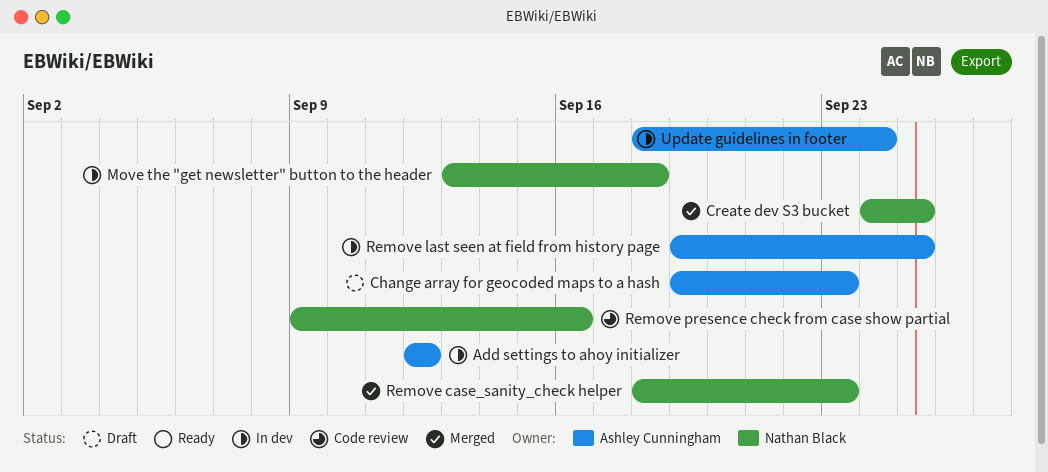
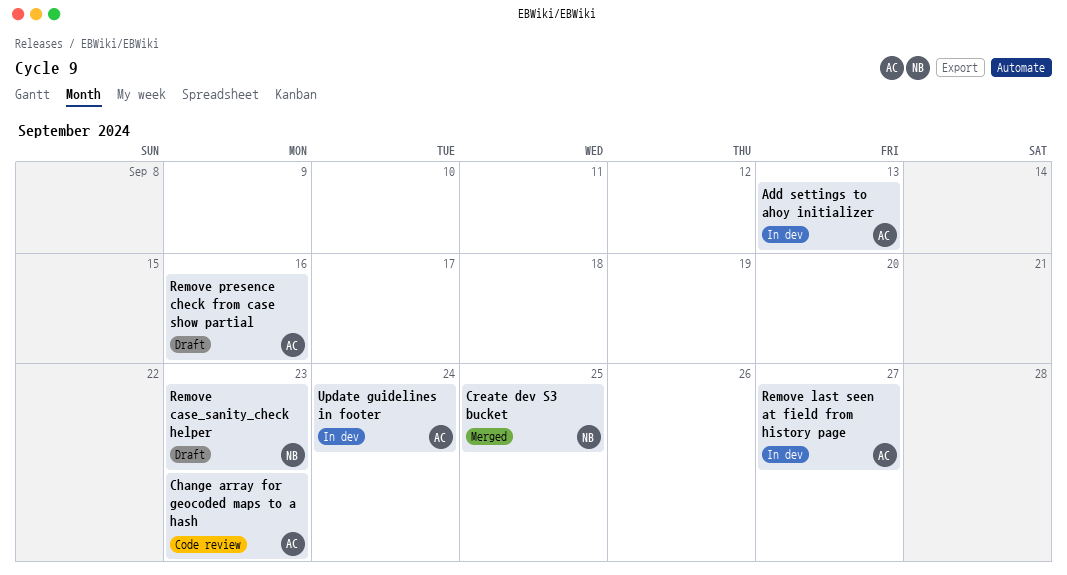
Add settings to ahoy initializer, due: Sep 12 -> Sep 13
Change array for geocoded maps to a hash, status: Draft -> Code review
Move the "get newsletter" button to the header: present -> none
Remove case_sanity_check helper, status: Merged -> Draft
Remove last seen at field from history page, due: Sep 25 -> Sep 27
Remove presence check from case show partial, status: Code review -> Draft
Remove presence check from case show partial, owner: Nathan Black -> Ashley Cunningham

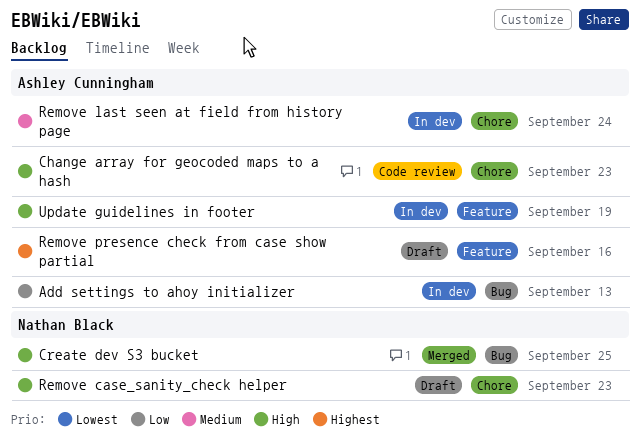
Remove last seen at field from history page, due: Sep 27 -> Sep 24
Update guidelines in footer, due: Sep 24 -> Sep 19

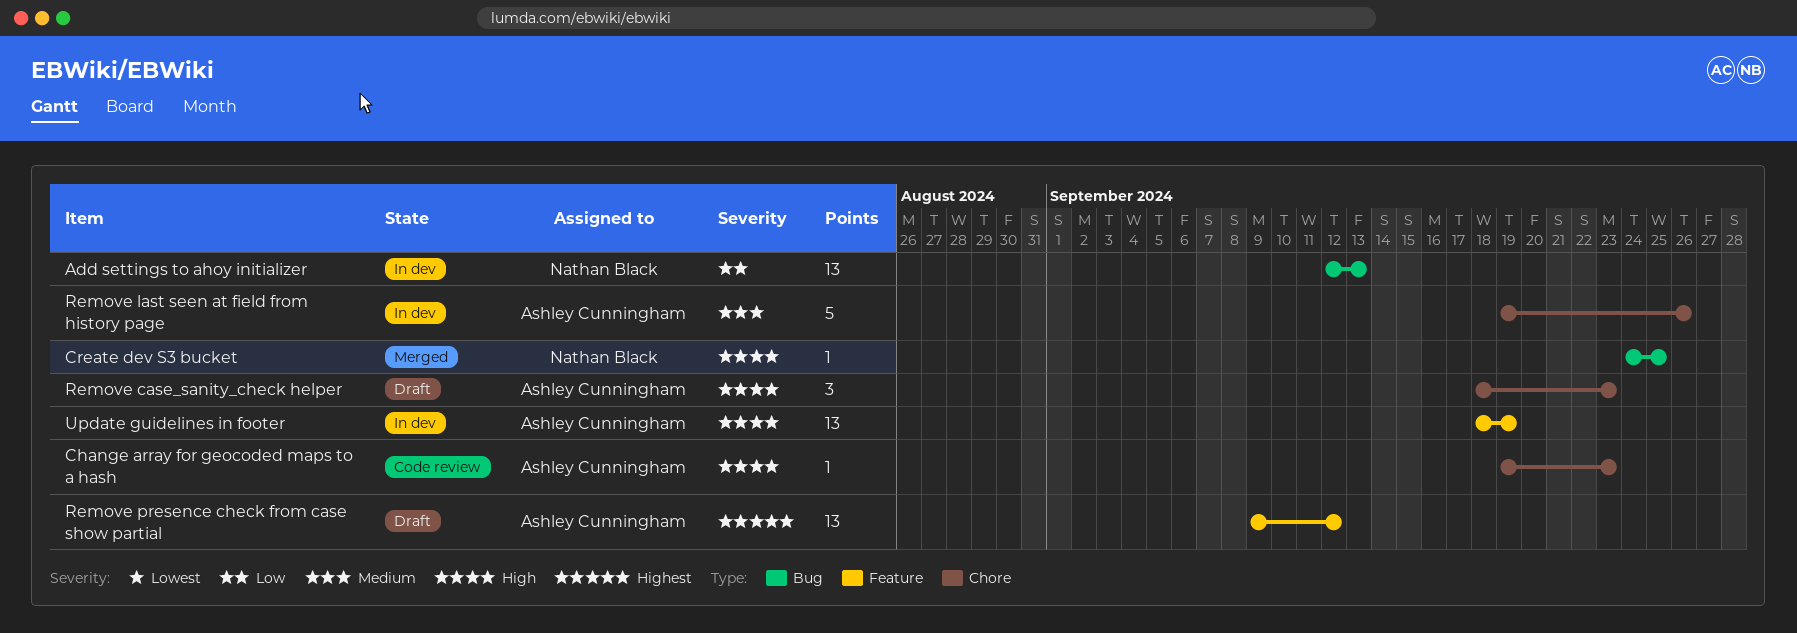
Add settings to ahoy initializer, owner: Ashley Cunningham -> Nathan Black
Remove case_sanity_check helper, owner: Nathan Black -> Ashley Cunningham
Remove last seen at field from history page, due: Sep 24 -> Sep 26
Remove presence check from case show partial, due: Sep 16 -> Sep 12

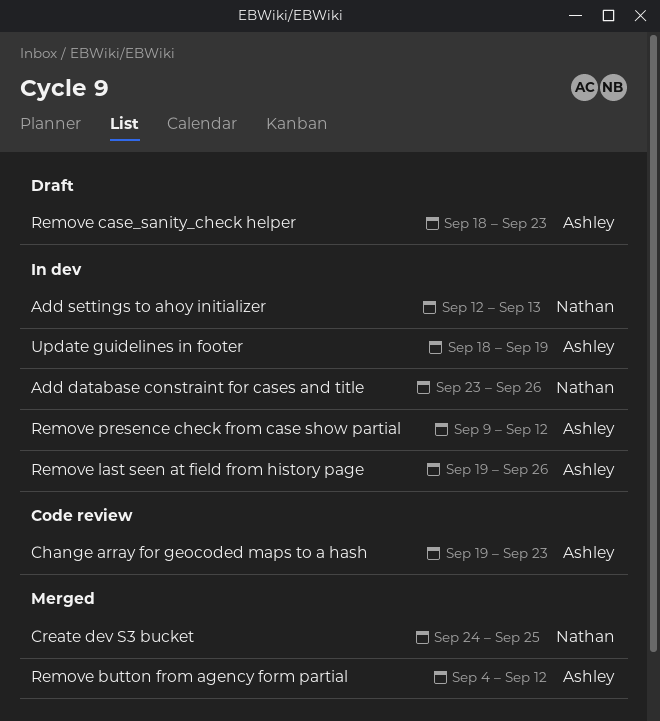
Add database constraint for cases and title: none -> present
Remove button from agency form partial: none -> present
Remove presence check from case show partial, status: Draft -> In dev

